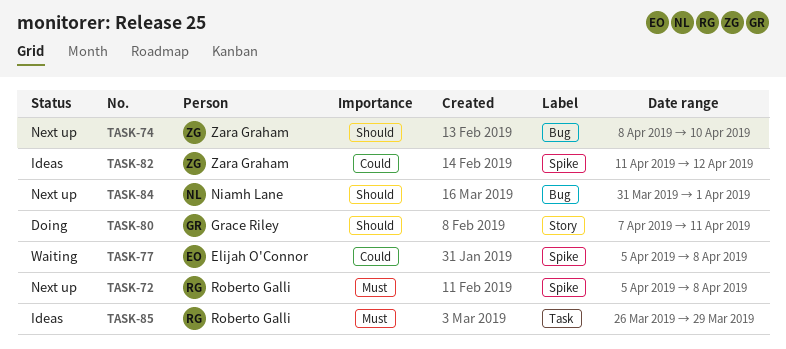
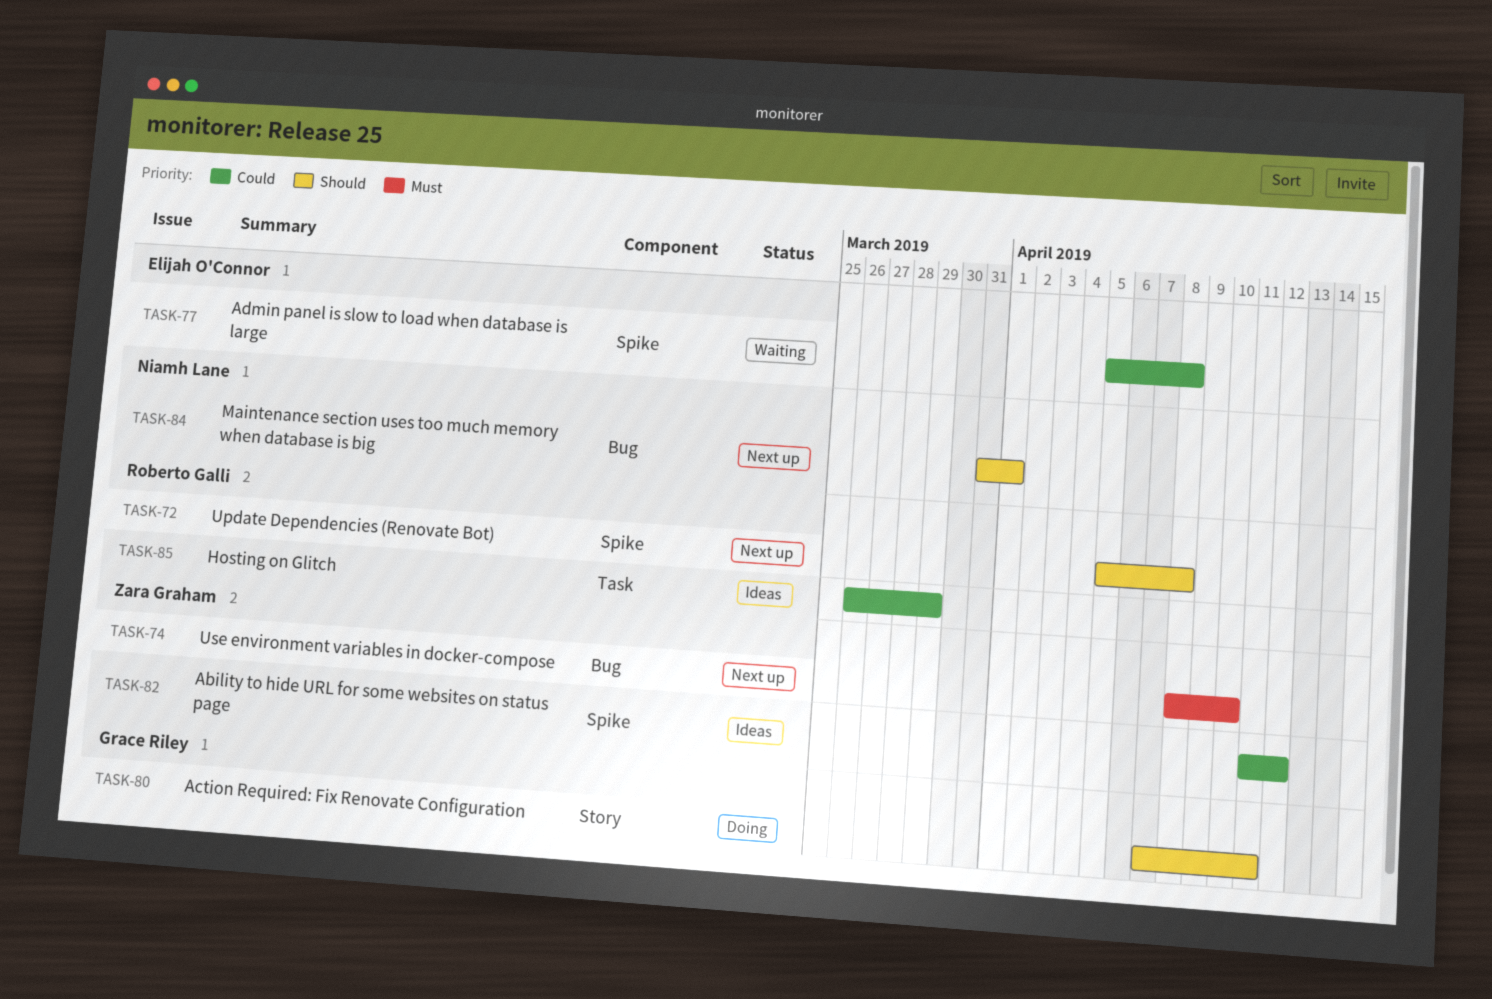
TASK-72, priority: Must -> Should
TASK-74, priority: Should -> Must
TASK-85, priority: Must -> Could

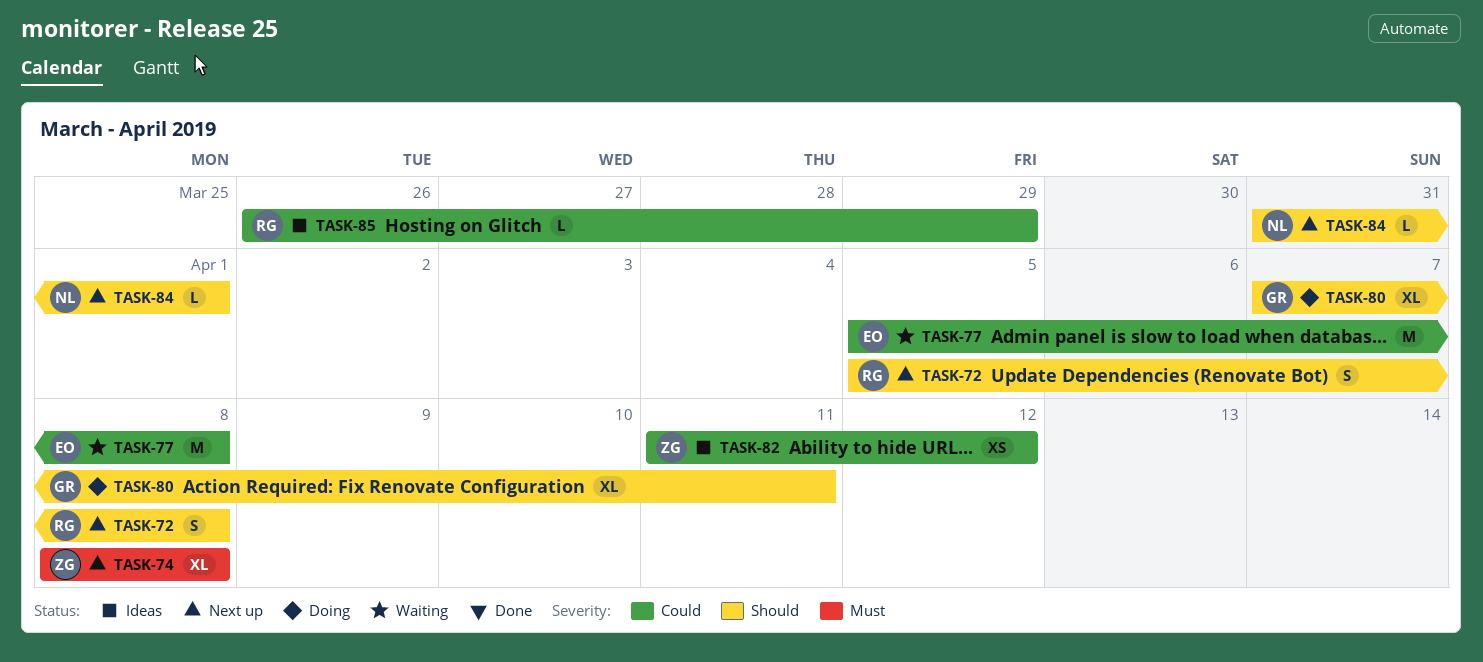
TASK-74, due: Apr 10 -> Apr 8

